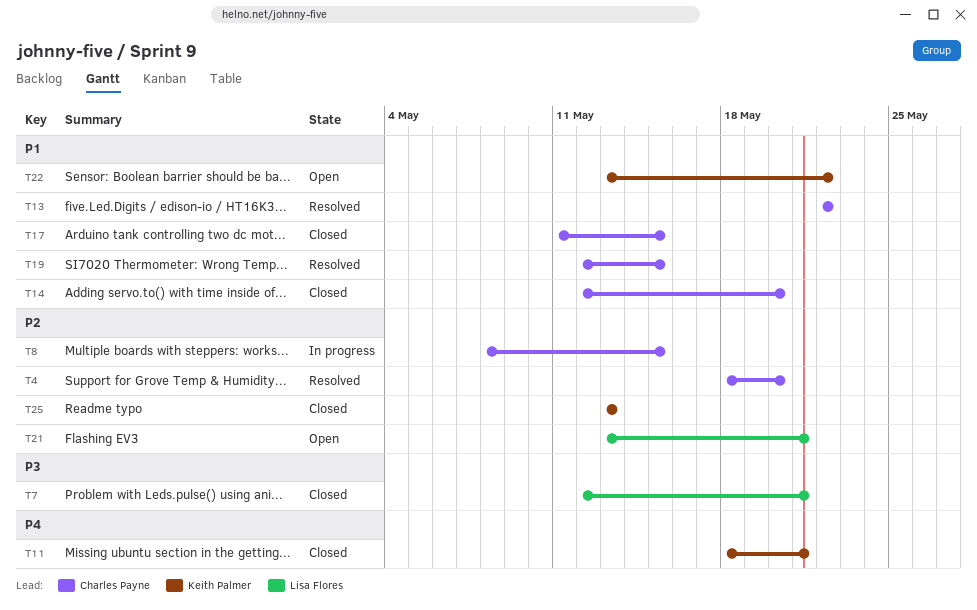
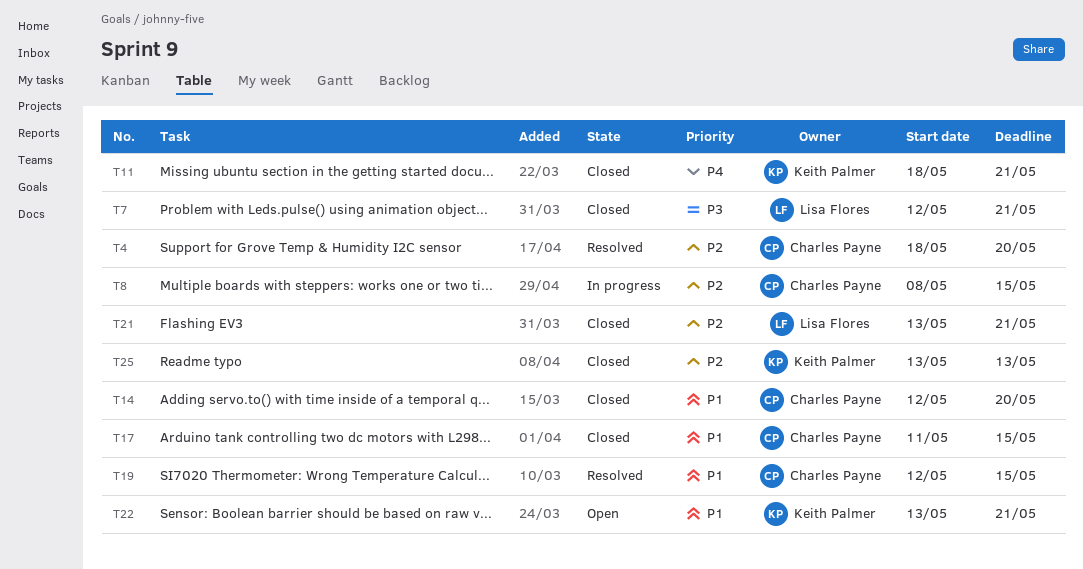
T13: present -> none
T21, status: Open -> Closed
T22, due: May 22 -> May 21

